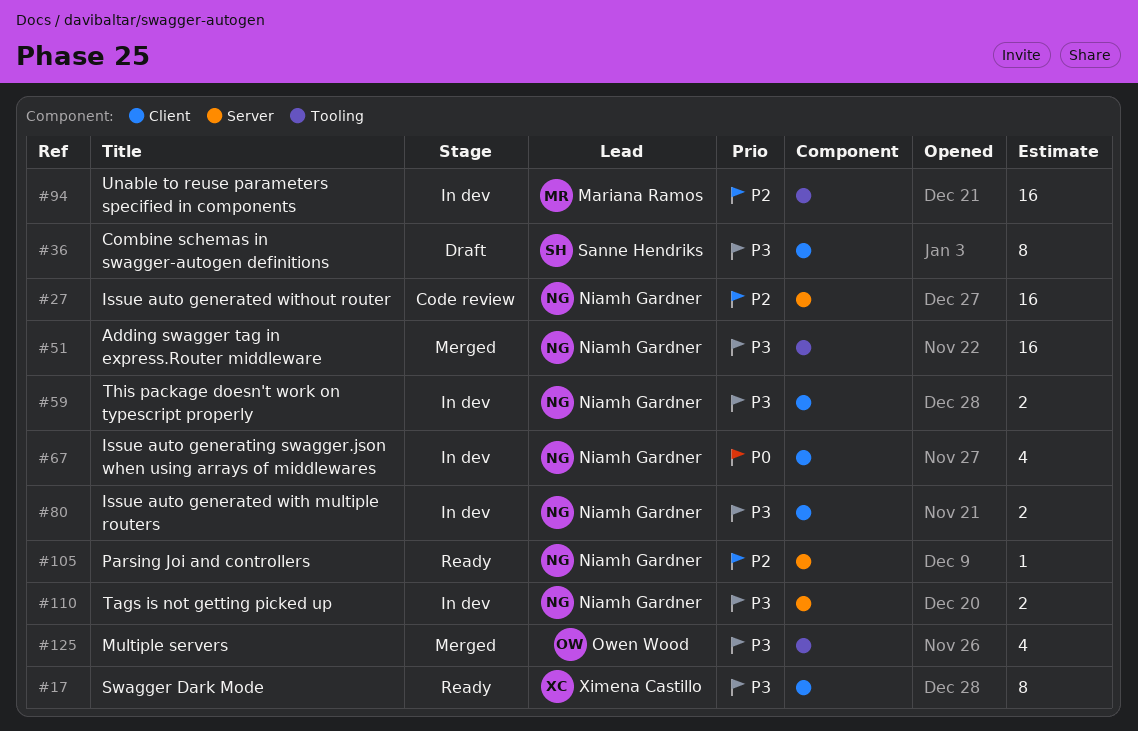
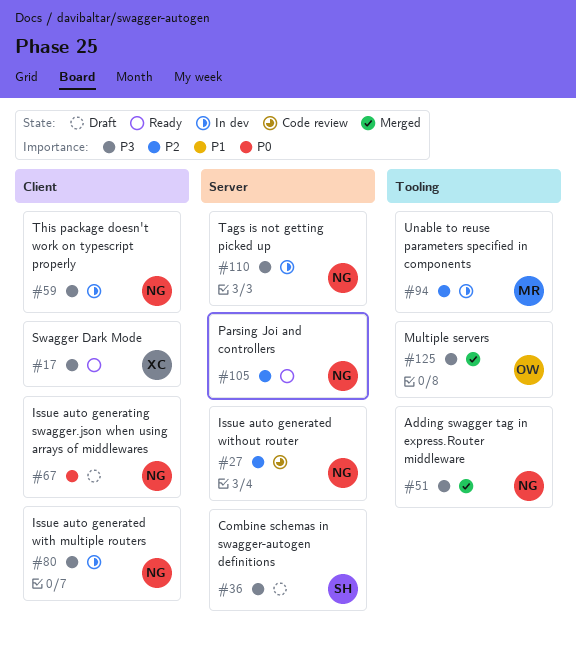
#36, label: Client -> Server
#67, status: In dev -> Draft

